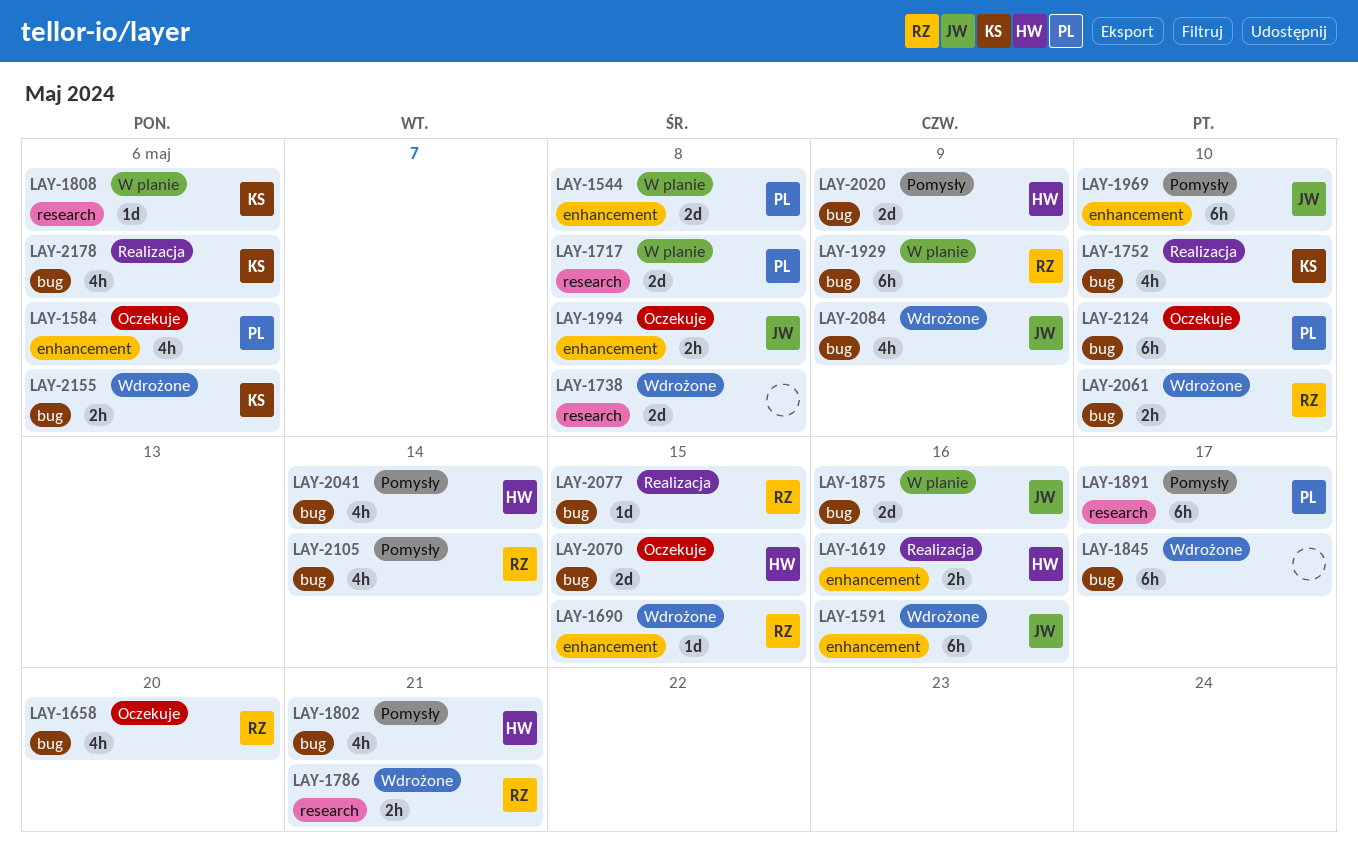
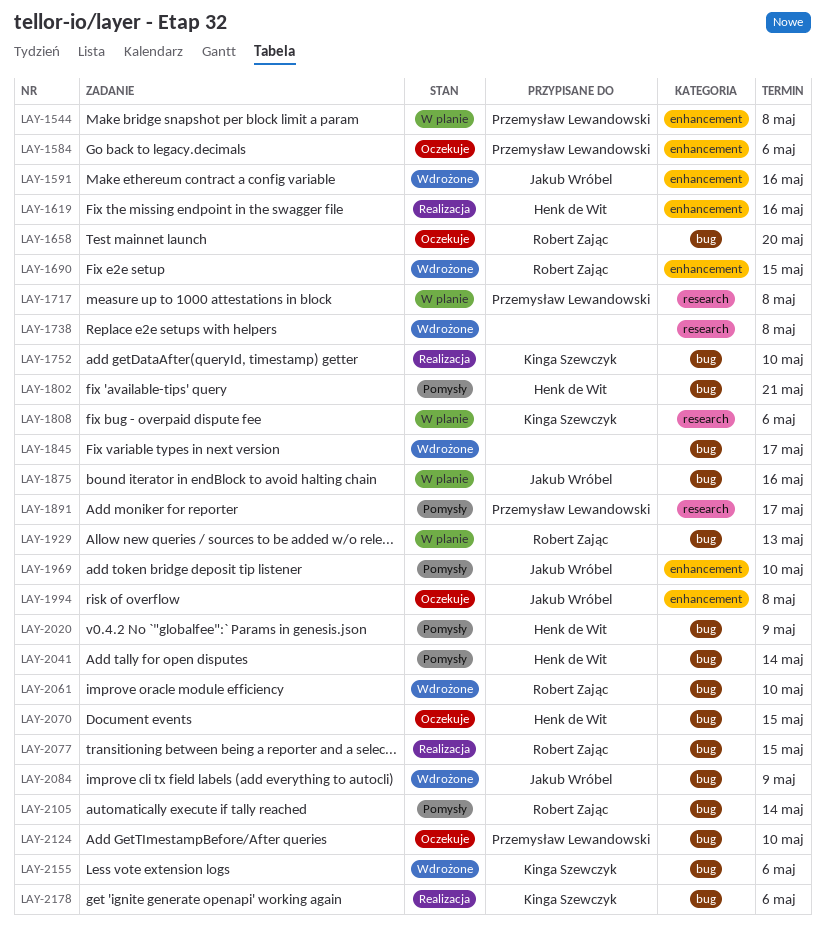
LAY-1786: present -> none
LAY-1929, due: May 9 -> May 13

